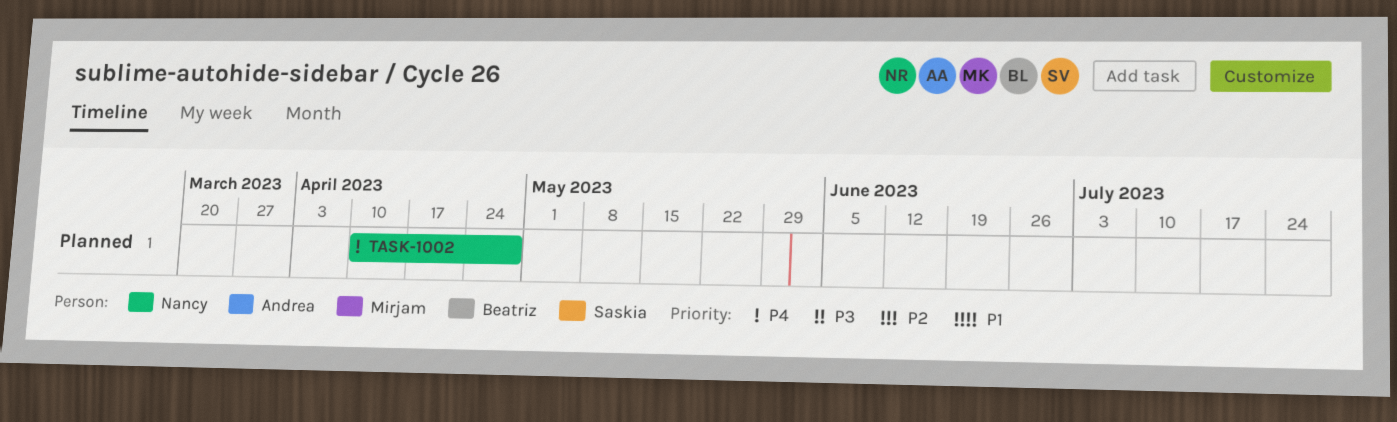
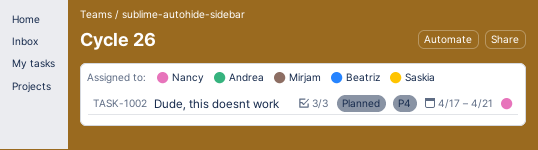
TASK-1002, start: Apr 10 -> Apr 17
TASK-1002, due: Apr 28 -> Apr 21

